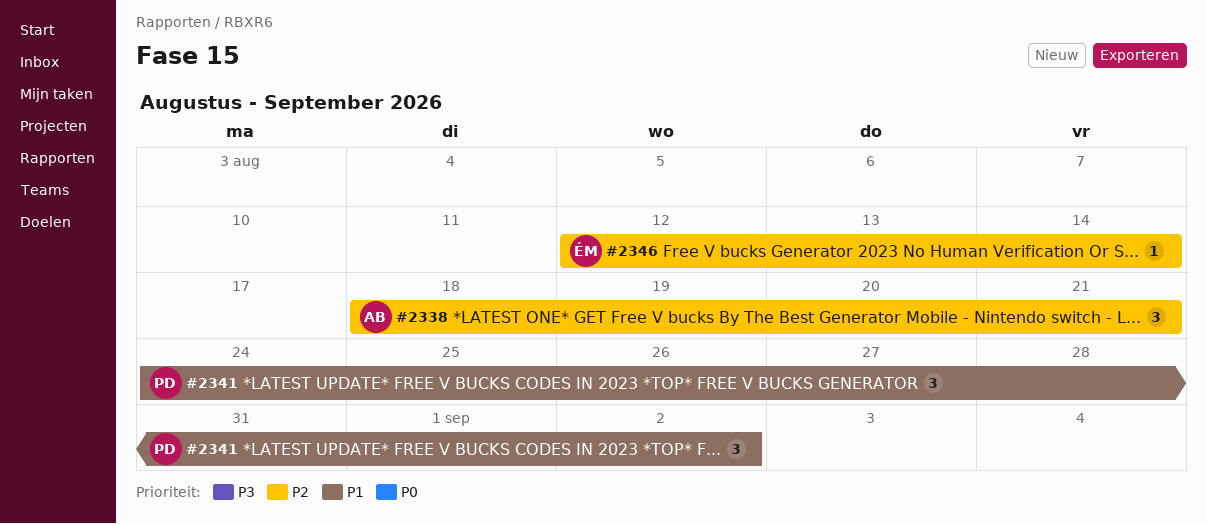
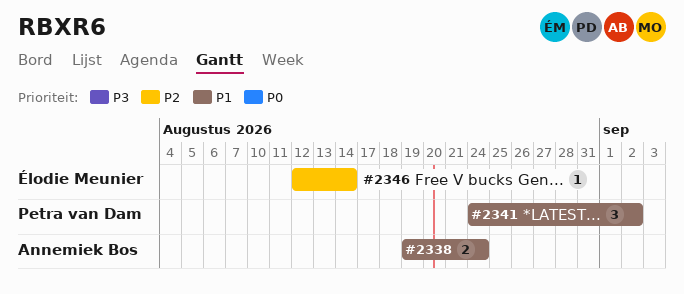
#2338, priority: P2 -> P1
#2338, estimate: 3 -> 2
#2338, start: Aug 18 -> Aug 19
#2338, due: Aug 21 -> Aug 24

